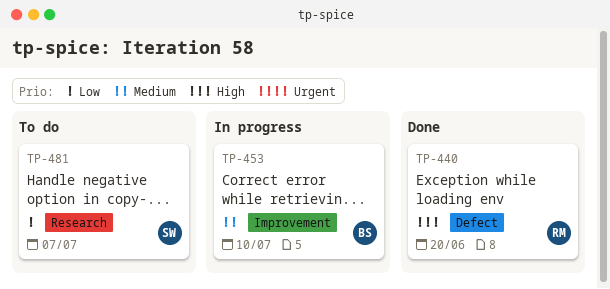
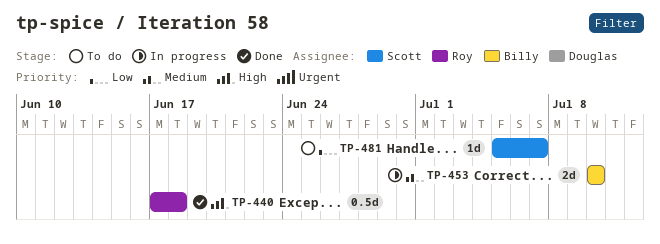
TP-440, due: Jun 20 -> Jun 18

